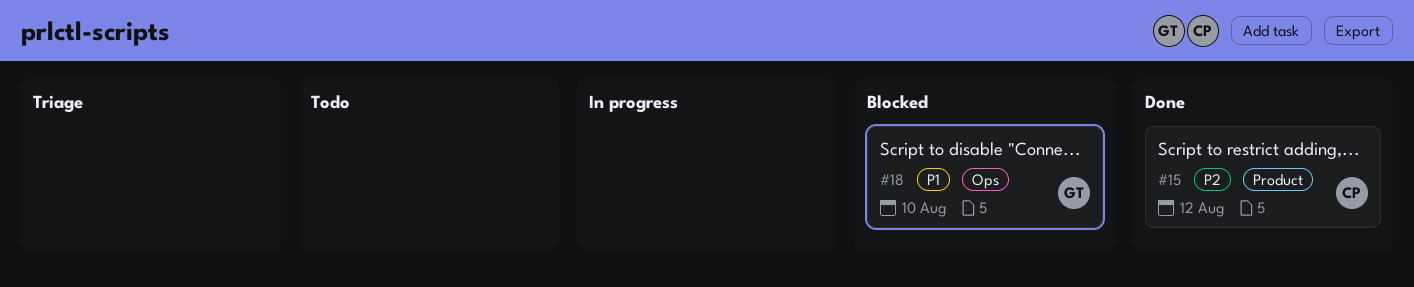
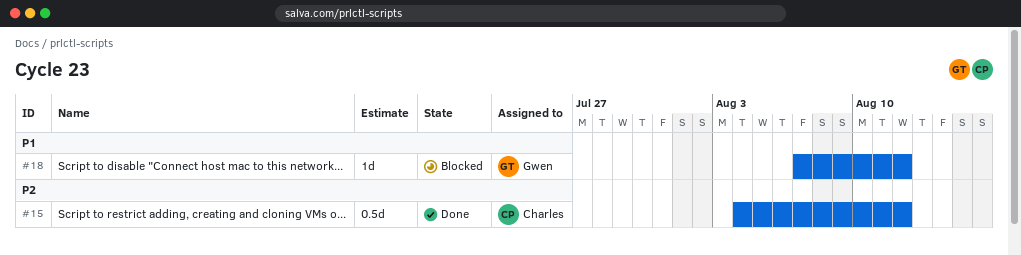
#18, due: Aug 10 -> Aug 12

